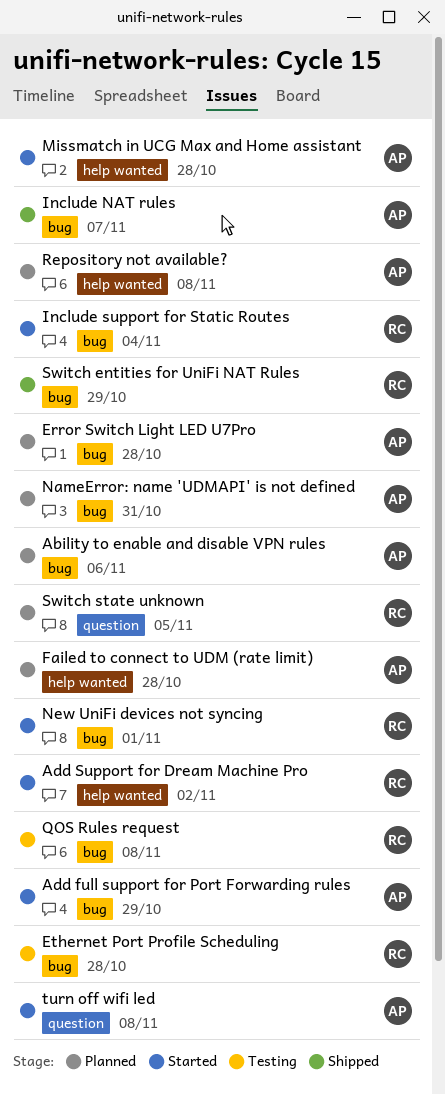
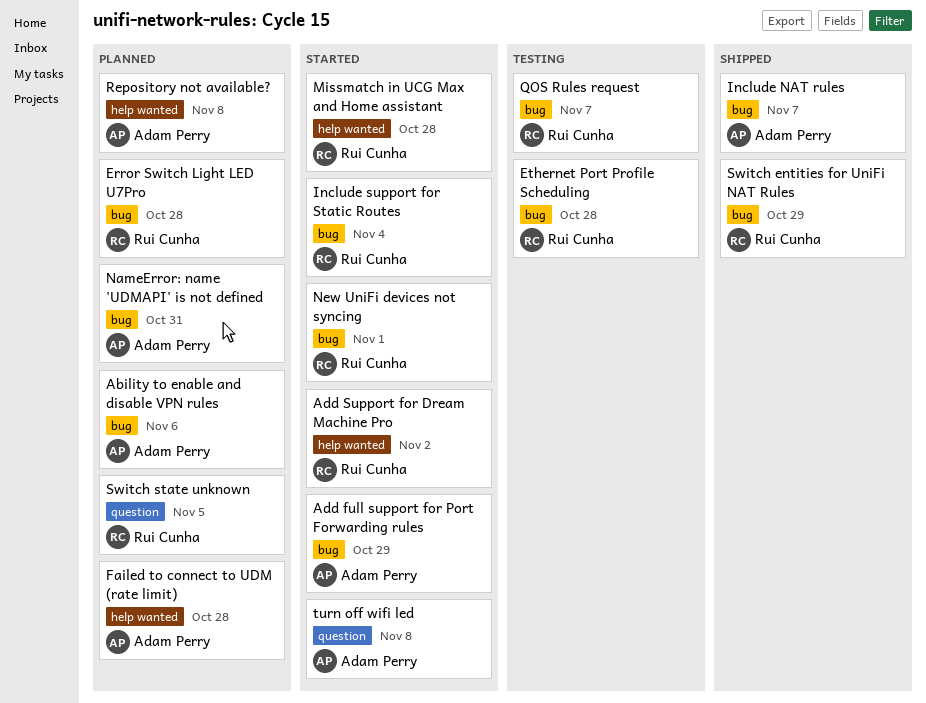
Error Switch Light LED U7Pro, owner: Adam Perry -> Rui Cunha
Missmatch in UCG Max and Home assistant, owner: Adam Perry -> Rui Cunha
QOS Rules request, due: Nov 8 -> Nov 7

